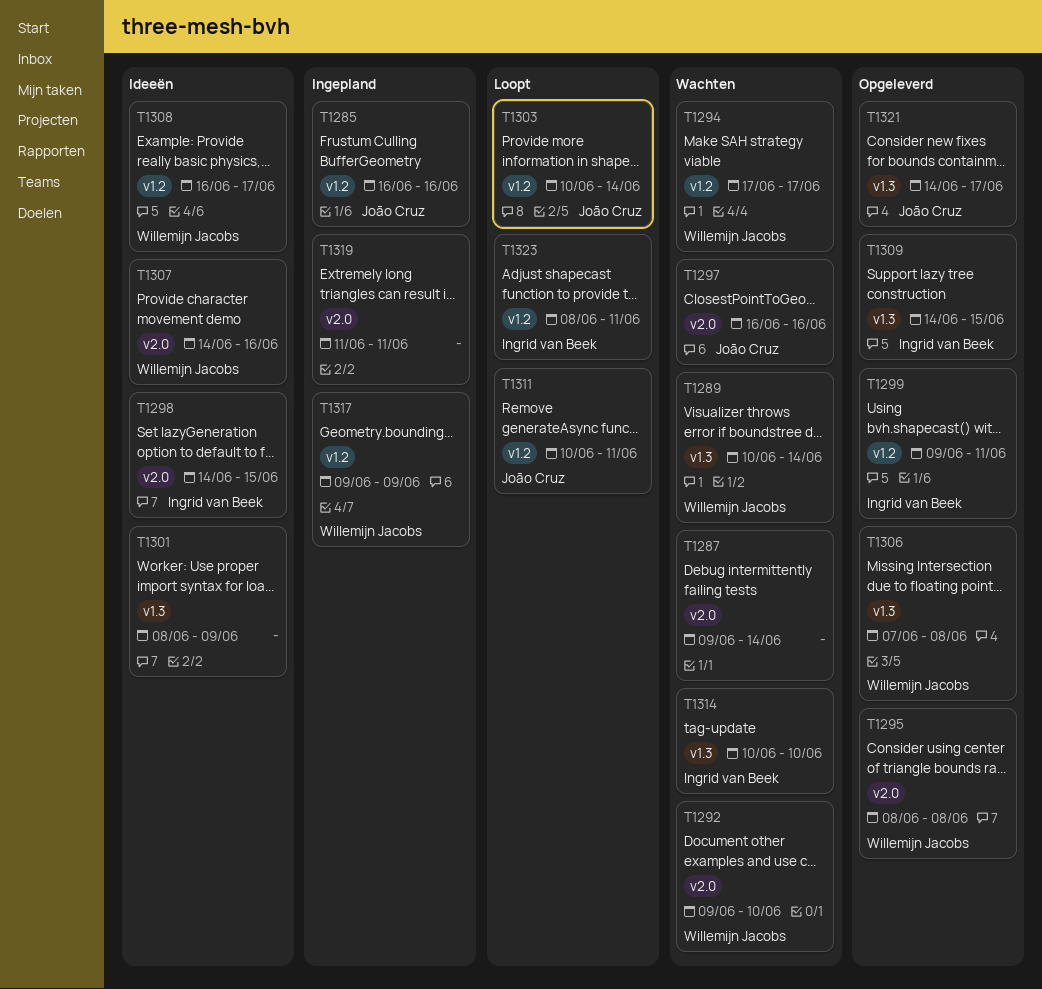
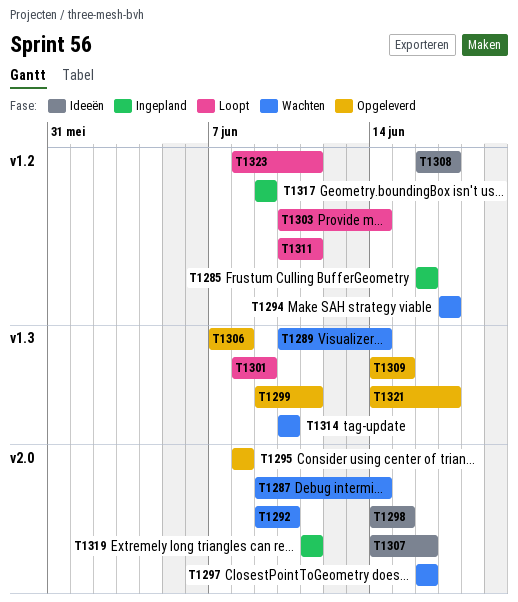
T1299, label: v1.2 -> v1.3
T1301, status: Ideeën -> Loopt

